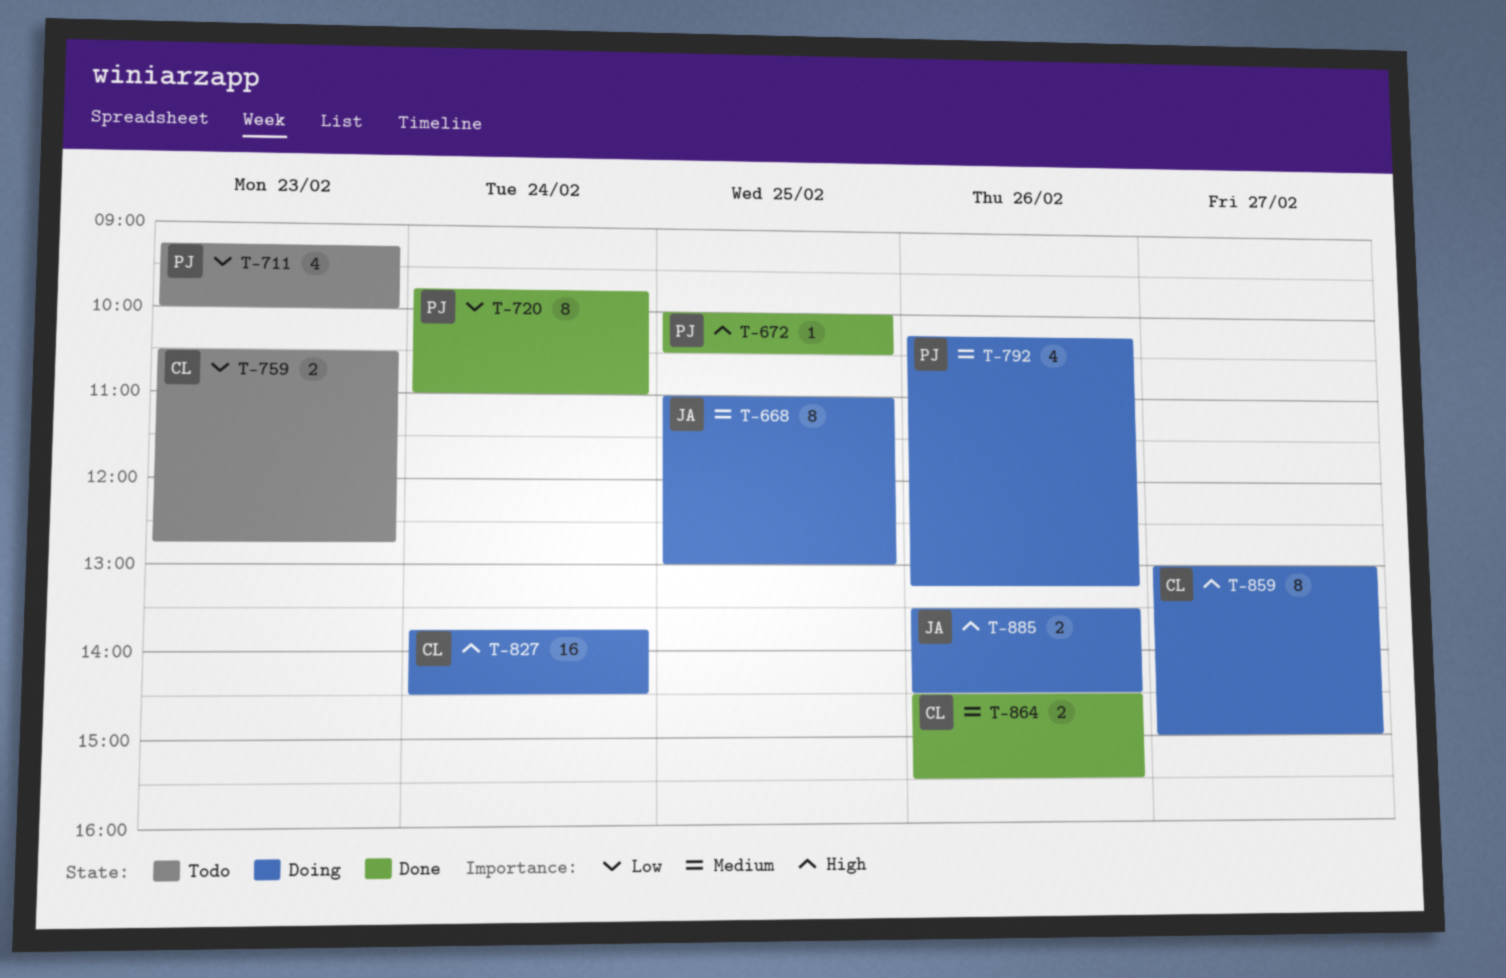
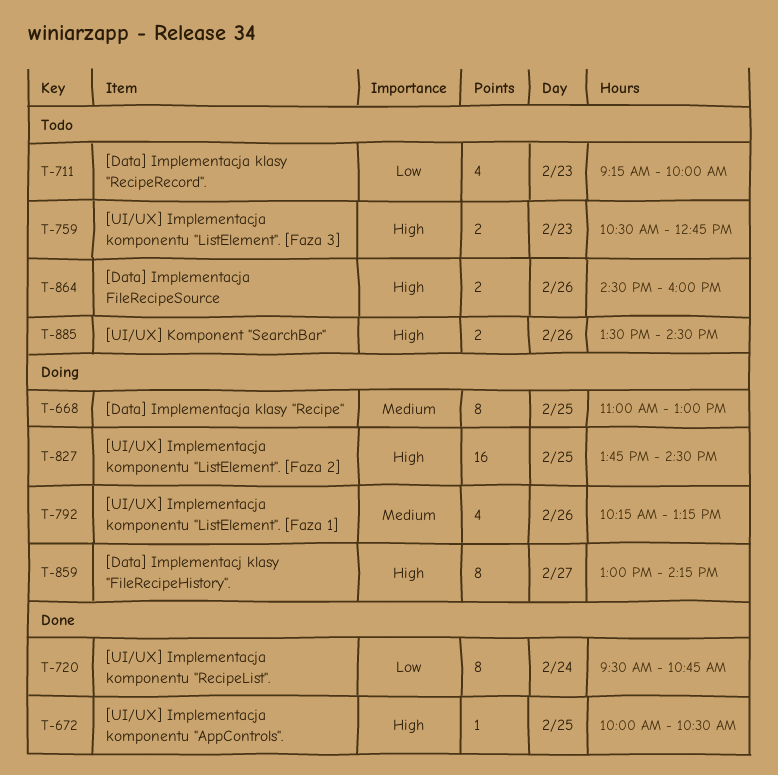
T-720, begins: 09:45 -> 09:30
T-720, ends: 11:00 -> 10:45
T-759, priority: Low -> High
T-827, day: Feb 24 -> Feb 25
T-859, ends: 15:00 -> 14:15
T-864, status: Done -> Todo
T-864, priority: Medium -> High
T-864, ends: 15:30 -> 16:00
T-885, status: Doing -> Todo

